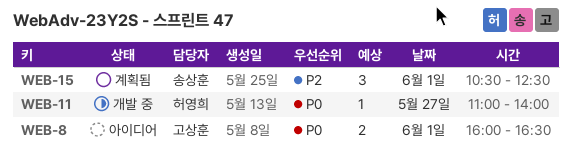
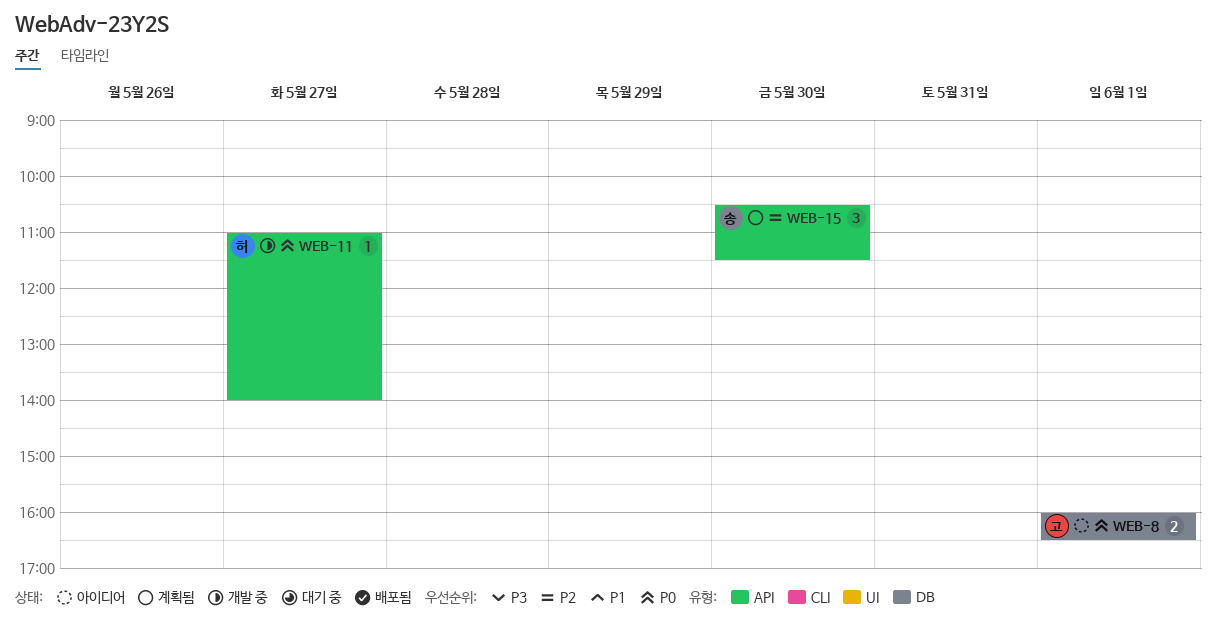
WEB-15, day: Jun 1 -> May 30
WEB-15, ends: 12:30 -> 11:30

